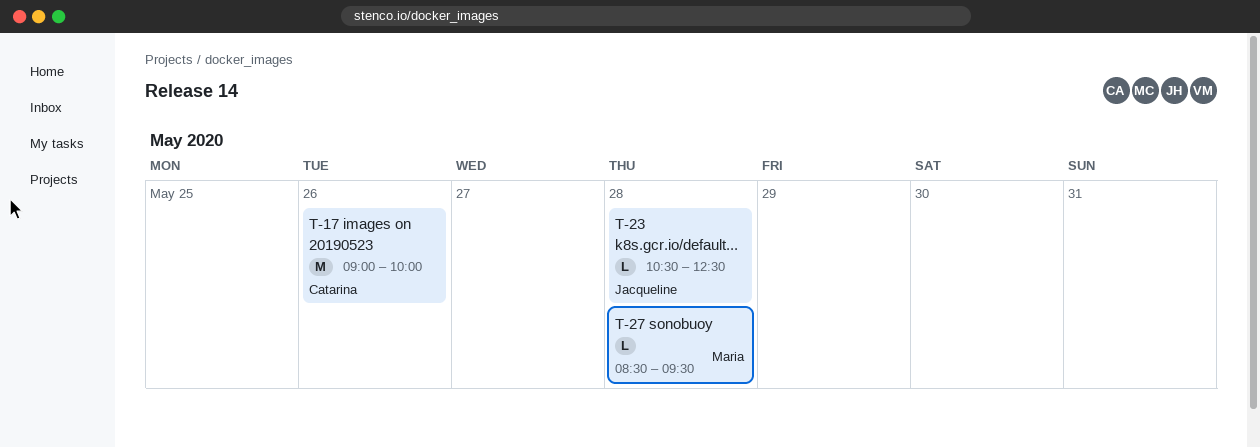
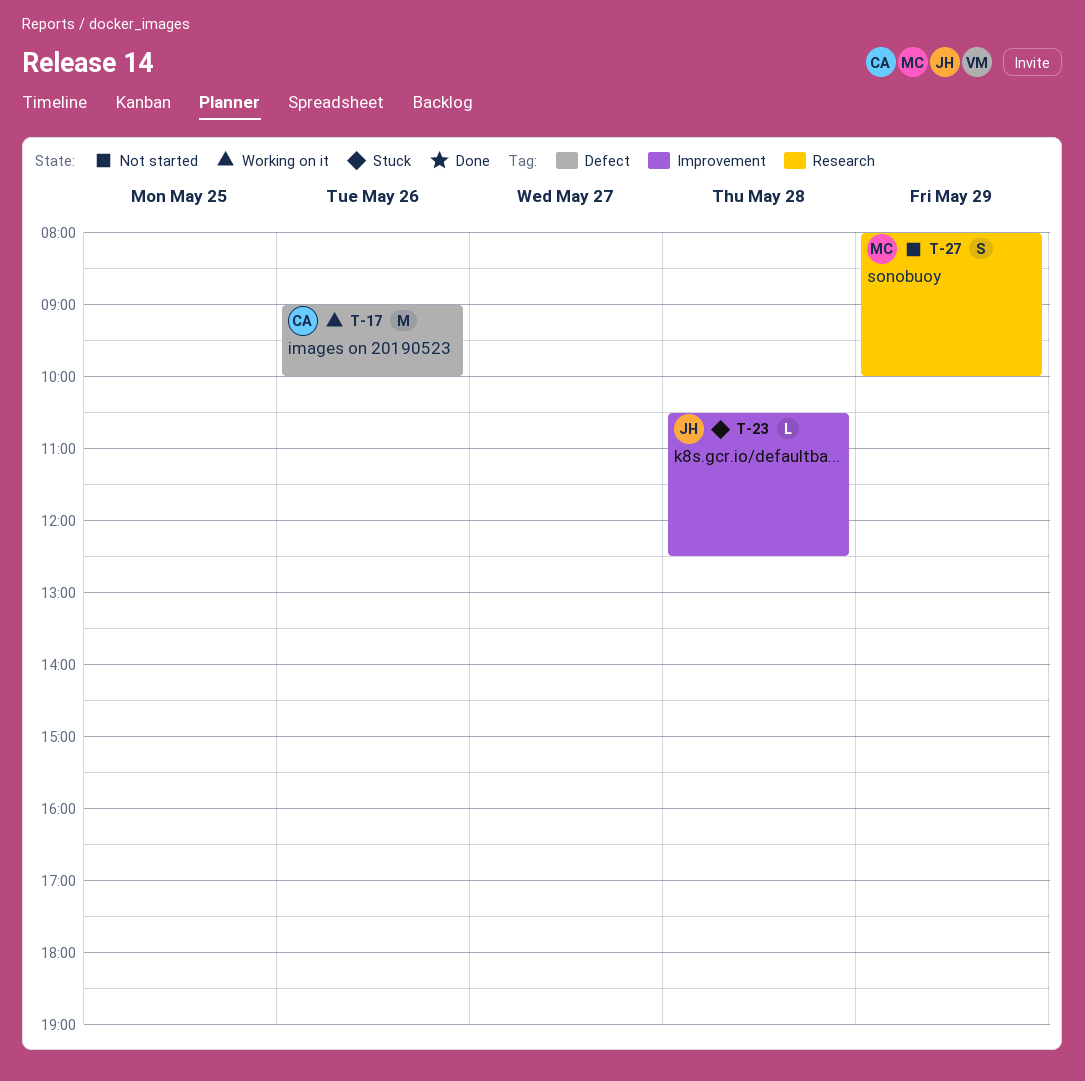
T-27, estimate: L -> S
T-27, day: May 28 -> May 29
T-27, begins: 08:30 -> 08:00
T-27, ends: 09:30 -> 10:00

